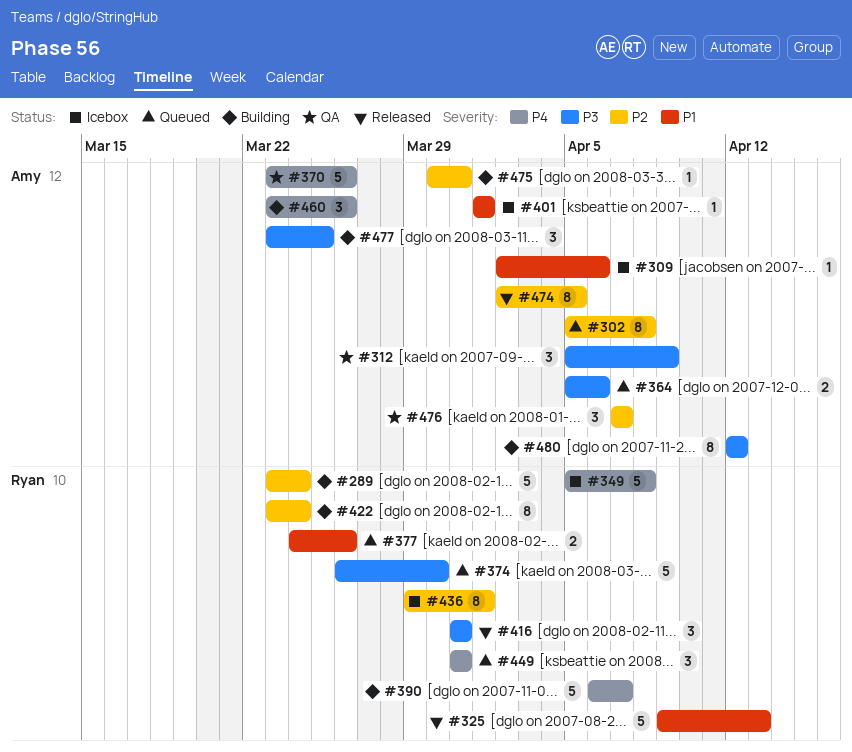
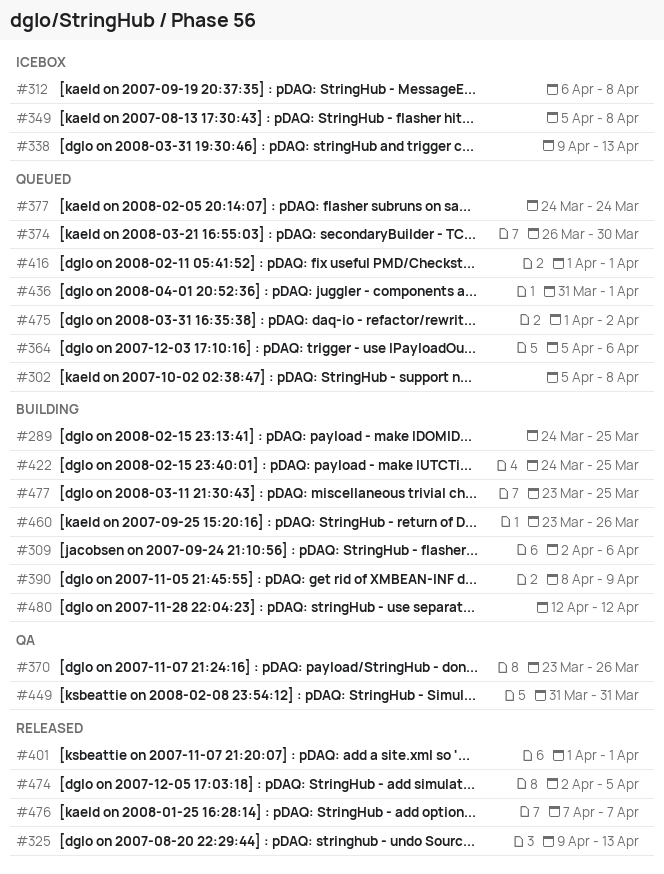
#289, start: Mar 23 -> Mar 24
#289, due: Mar 24 -> Mar 25
#309, status: Icebox -> Building
#312, status: QA -> Icebox
#312, start: Apr 5 -> Apr 6
#312, due: Apr 9 -> Apr 8
#338: none -> present
#377, due: Mar 26 -> Mar 24
#390, start: Apr 6 -> Apr 8
#390, due: Apr 7 -> Apr 9
#401, status: Icebox -> Released
#416, status: Released -> Queued
#416, start: Mar 31 -> Apr 1
#416, due: Mar 31 -> Apr 1
#422, start: Mar 23 -> Mar 24
#422, due: Mar 24 -> Mar 25
#436, status: Icebox -> Queued
#436, start: Mar 29 -> Mar 31
#449, status: Queued -> QA
#475, status: Building -> Queued
#475, start: Mar 30 -> Apr 1
#475, due: Mar 31 -> Apr 2
#476, status: QA -> Released

